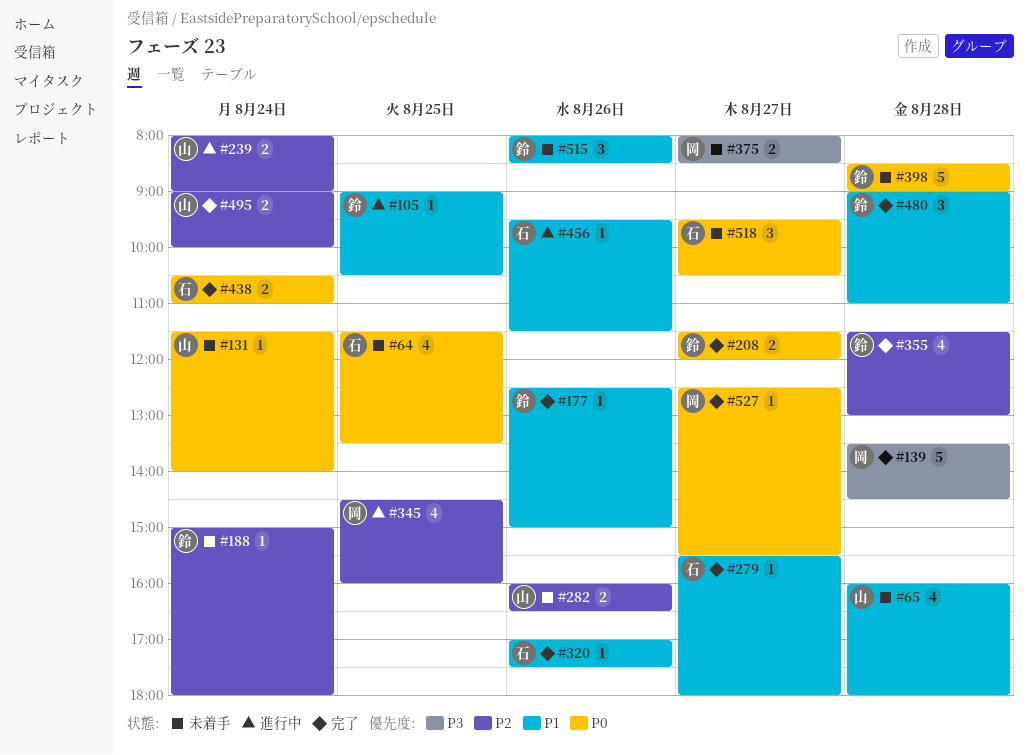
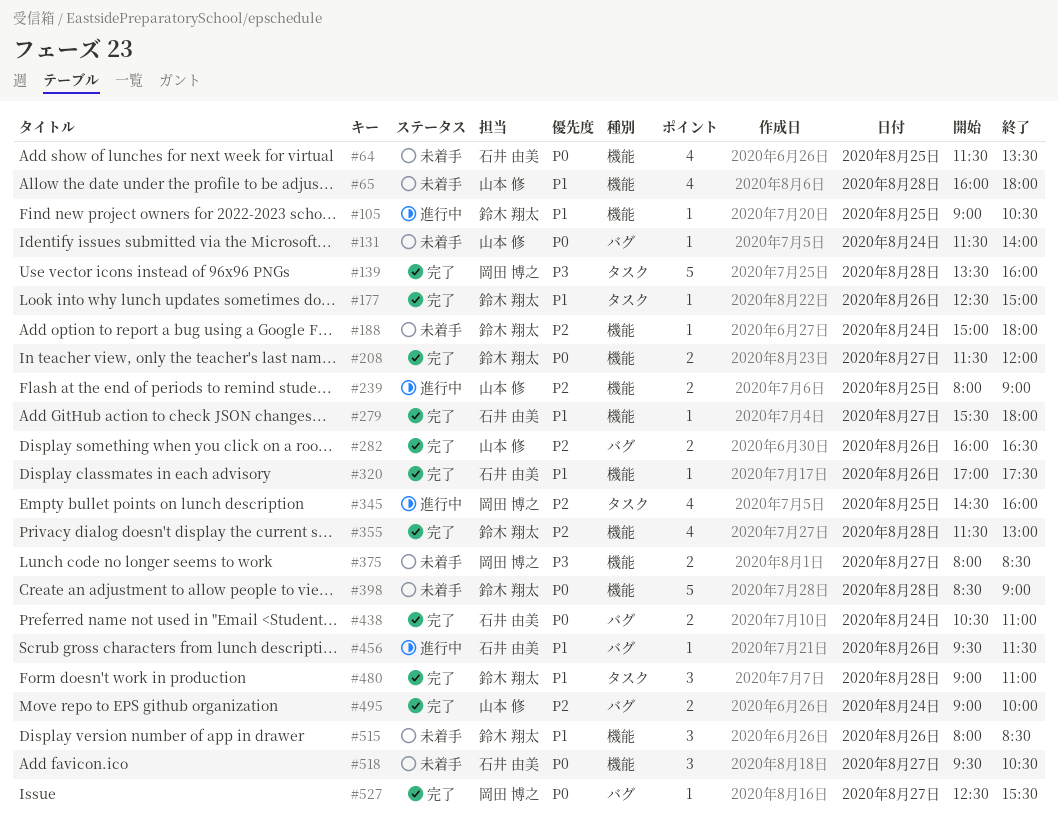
#139, ends: 14:30 -> 16:00
#239, day: Aug 24 -> Aug 25
#282, status: 未着手 -> 完了

